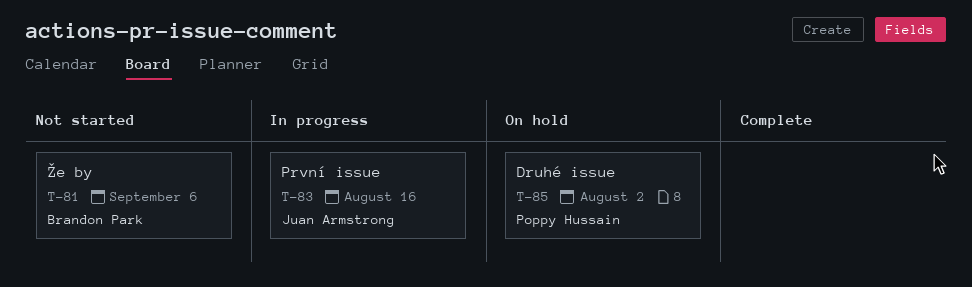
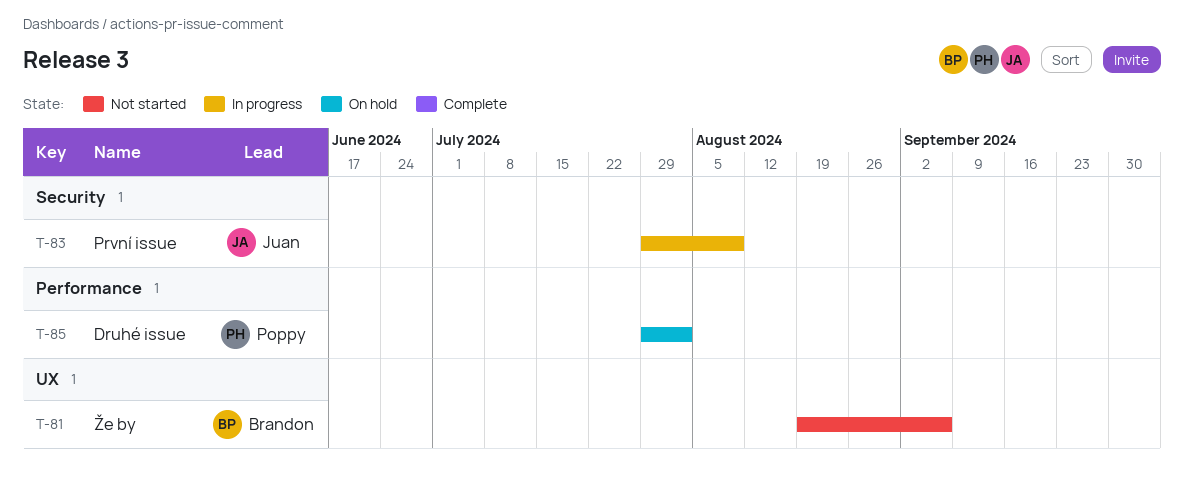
T-83, due: Aug 16 -> Aug 9

